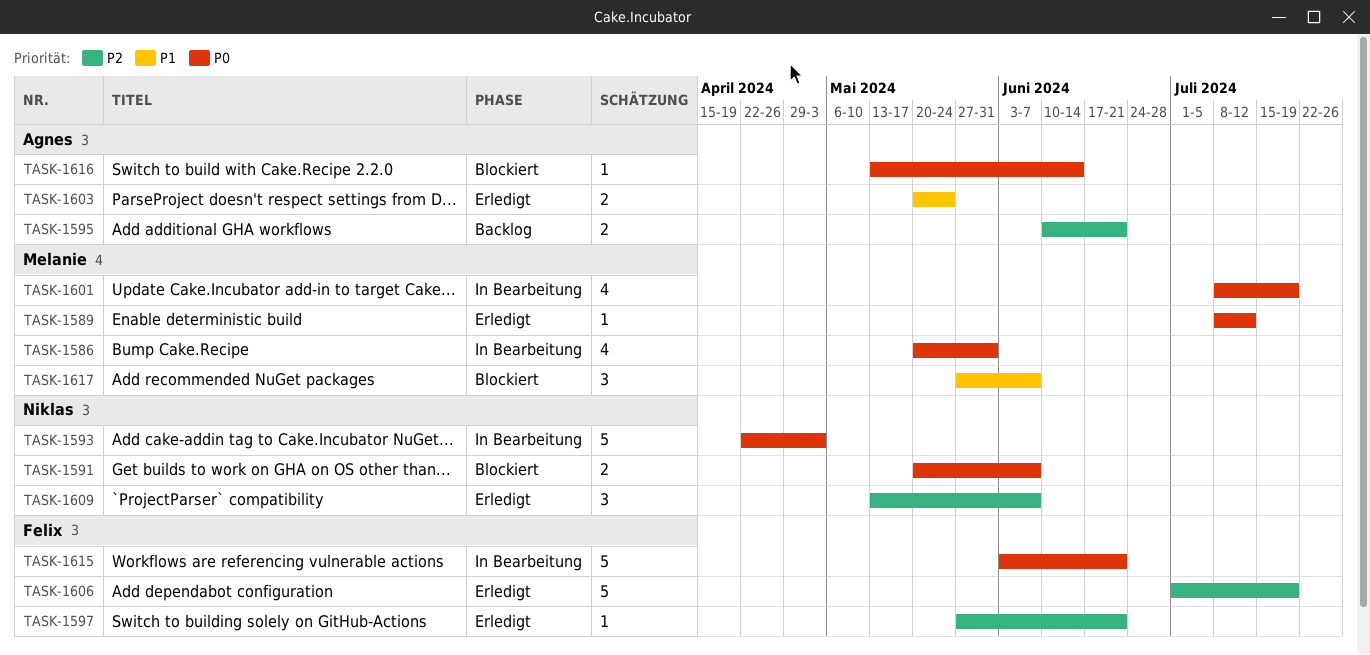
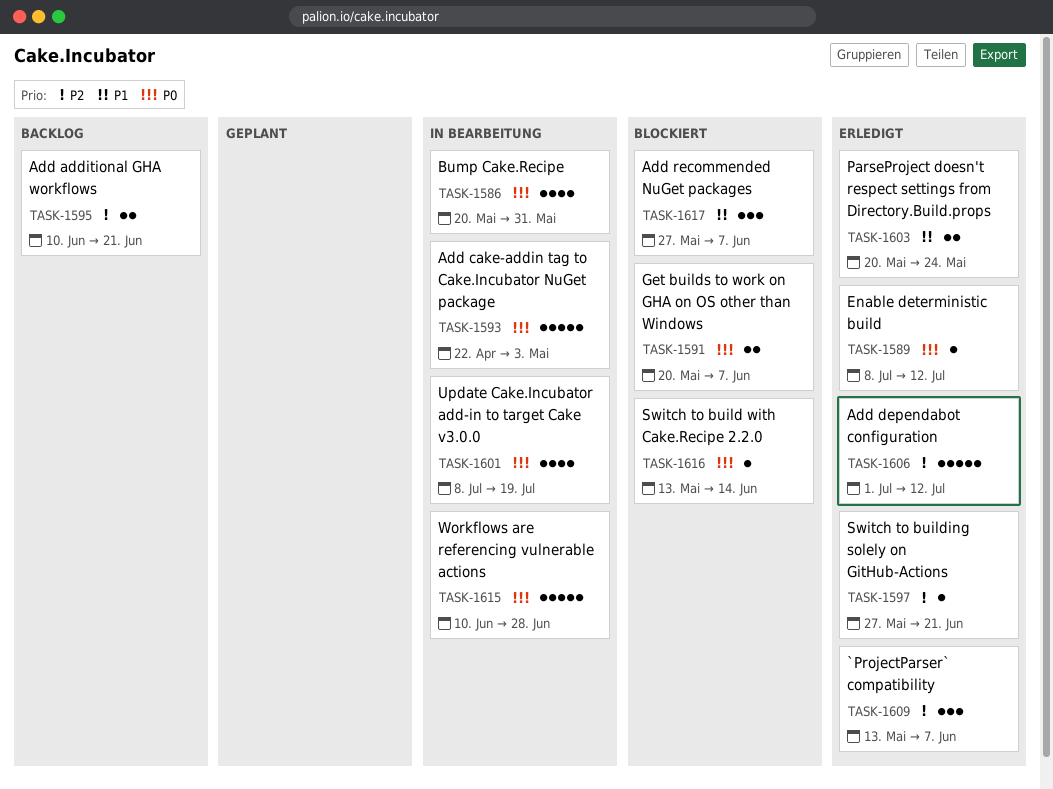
TASK-1606, due: Jul 19 -> Jul 12
TASK-1615, start: Jun 3 -> Jun 10
TASK-1615, due: Jun 21 -> Jun 28

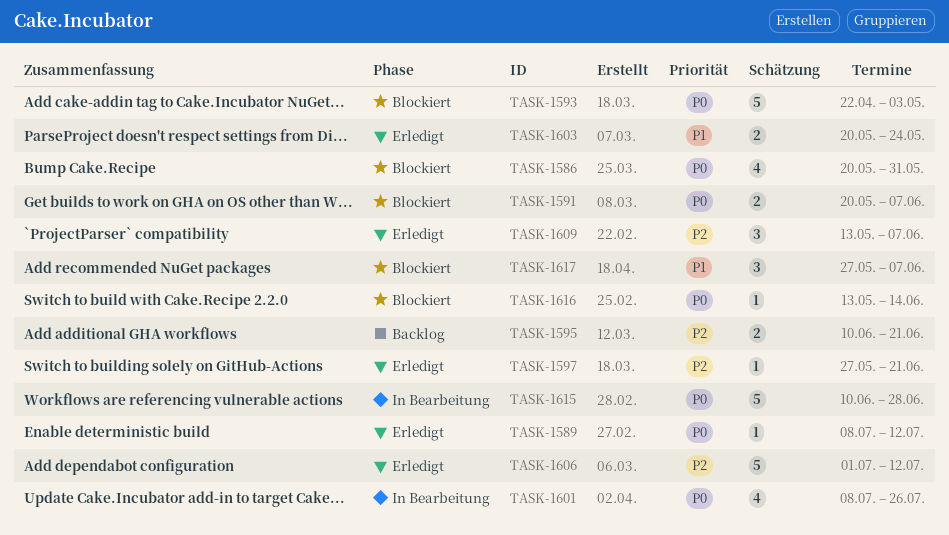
TASK-1586, status: In Bearbeitung -> Blockiert
TASK-1593, status: In Bearbeitung -> Blockiert
TASK-1601, due: Jul 19 -> Jul 26

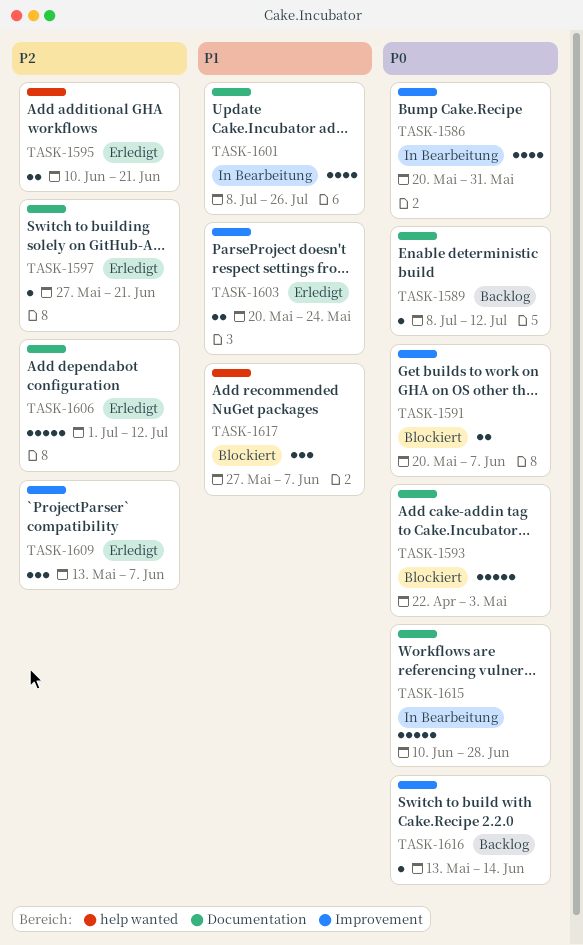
TASK-1586, status: Blockiert -> In Bearbeitung
TASK-1589, status: Erledigt -> Backlog
TASK-1595, status: Backlog -> Erledigt
TASK-1601, priority: P0 -> P1
TASK-1616, status: Blockiert -> Backlog

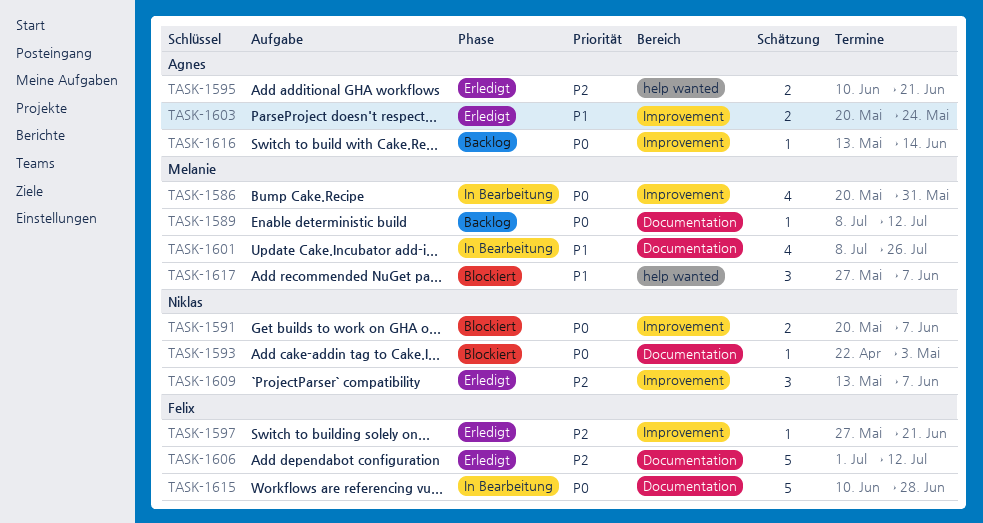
TASK-1593, estimate: 5 -> 1
TASK-1597, label: Documentation -> Improvement

